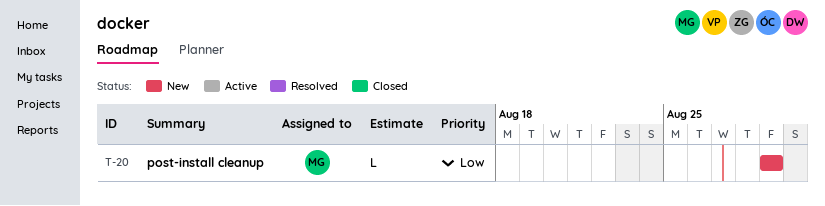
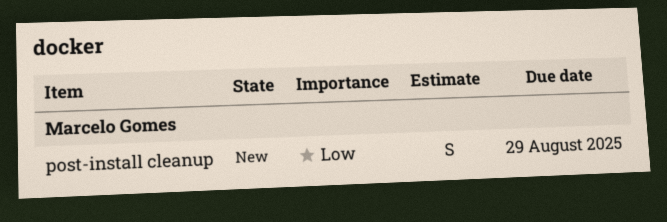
post-install cleanup, estimate: L -> S

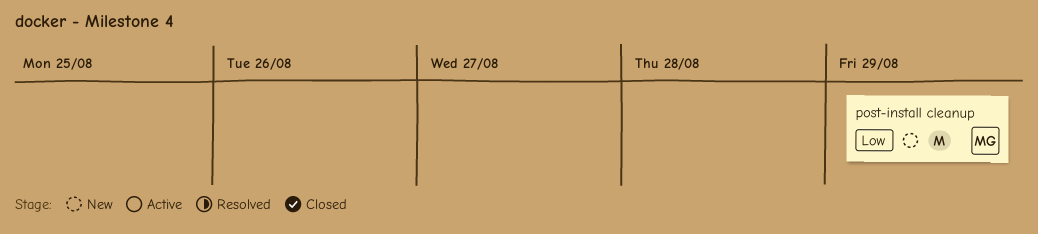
post-install cleanup, estimate: S -> M

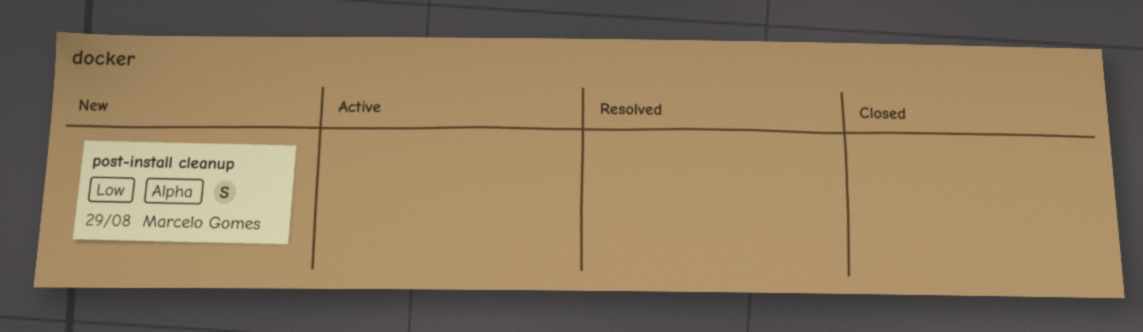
post-install cleanup, estimate: M -> S

